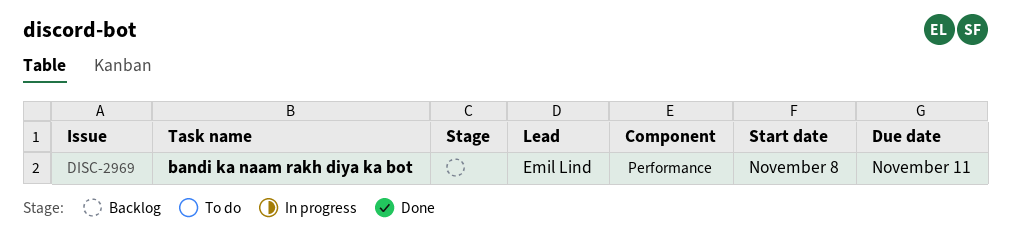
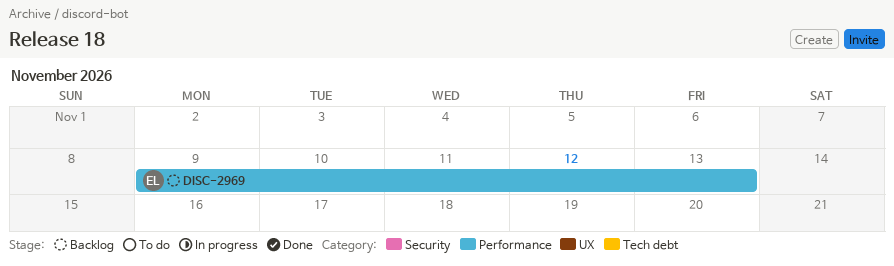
DISC-2969, start: Nov 8 -> Nov 9
DISC-2969, due: Nov 11 -> Nov 13

